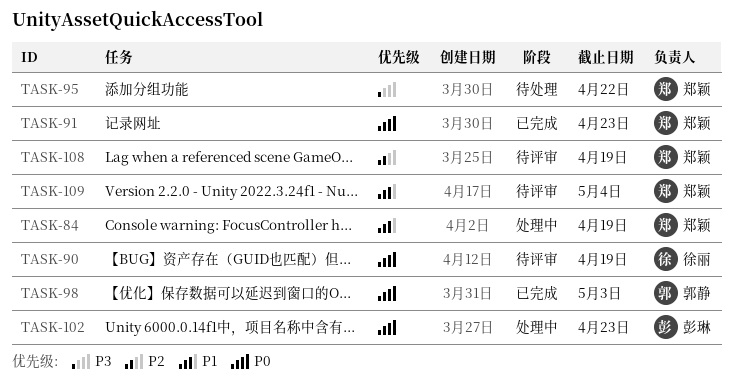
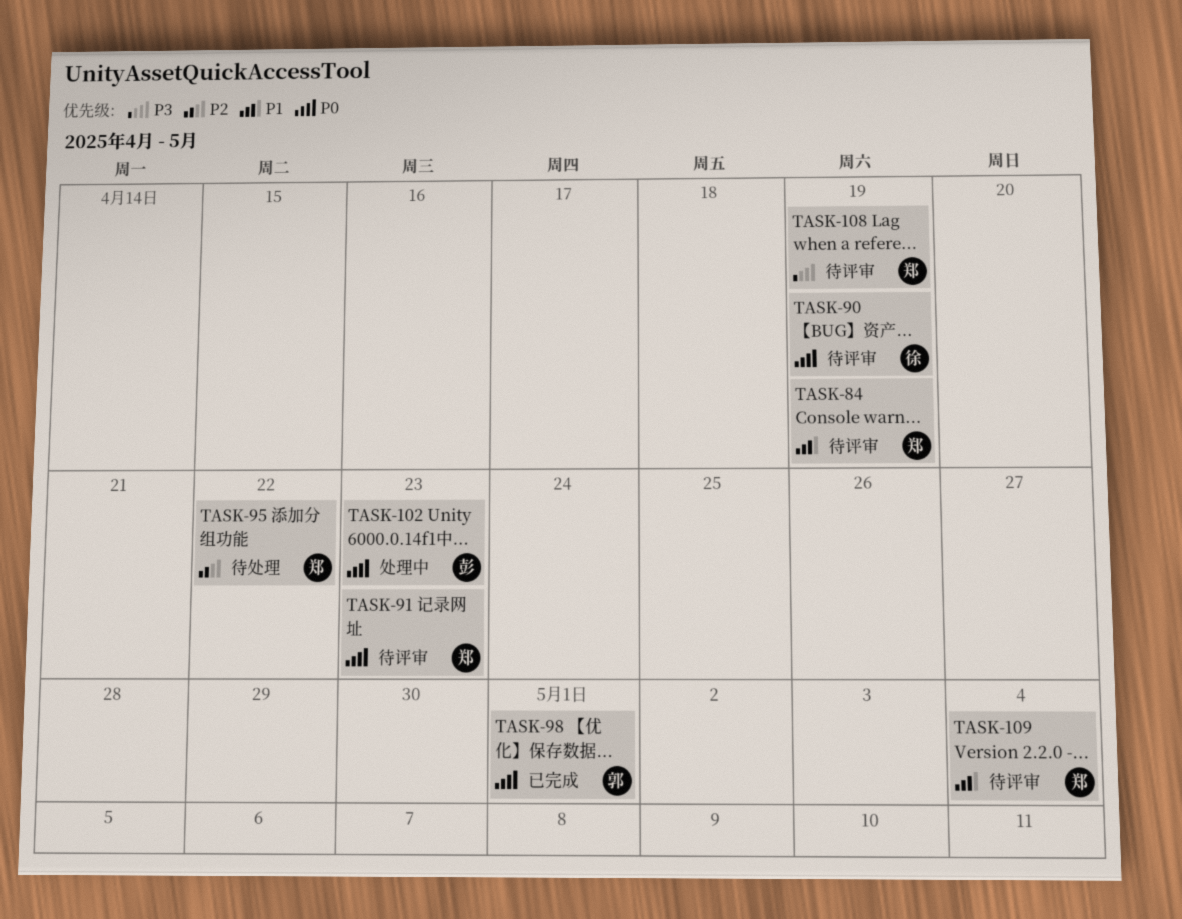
TASK-84, status: 处理中 -> 待评审
TASK-91, status: 已完成 -> 待评审
TASK-95, priority: P3 -> P2
TASK-98, due: May 3 -> May 1
TASK-108, priority: P2 -> P3

